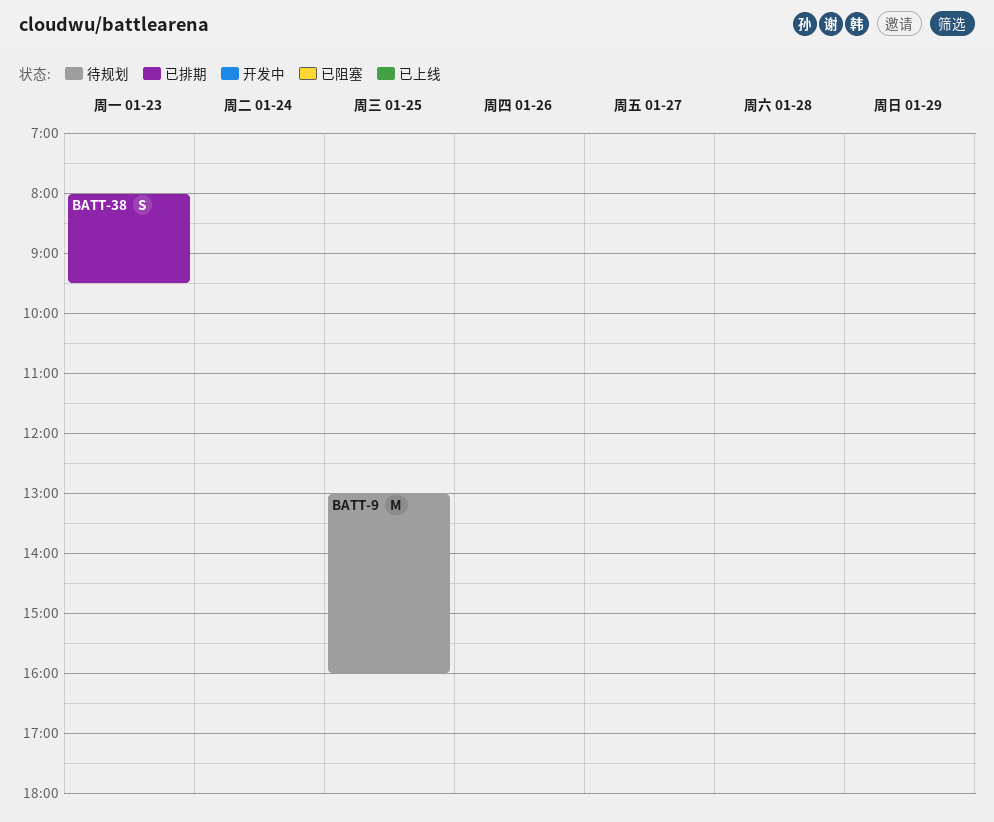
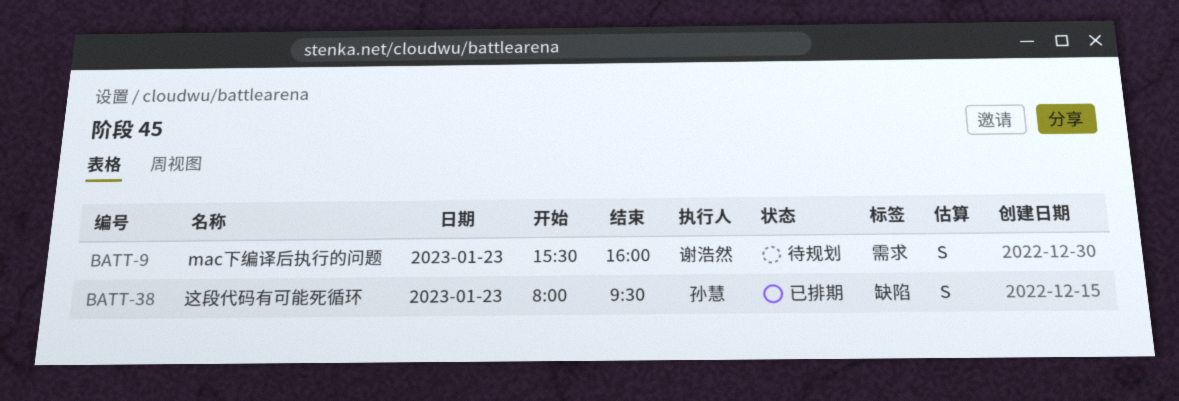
BATT-9, estimate: M -> S
BATT-9, day: Jan 25 -> Jan 23
BATT-9, begins: 13:00 -> 15:30

